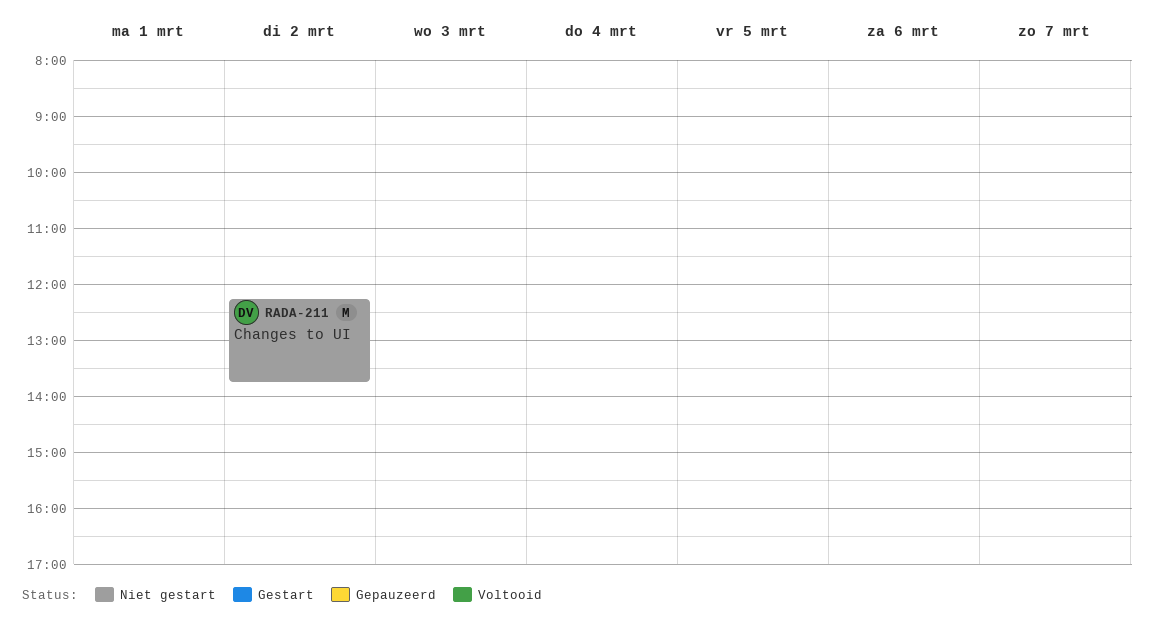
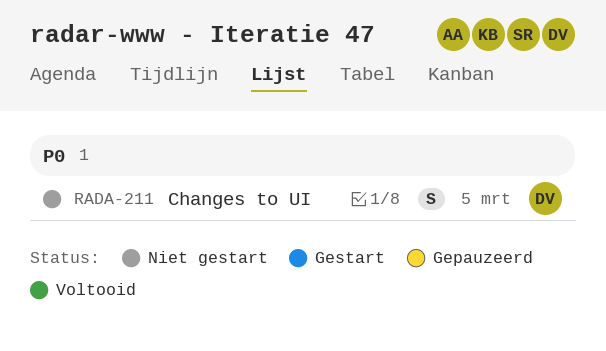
RADA-211, estimate: M -> S
RADA-211, day: Mar 2 -> Mar 5

